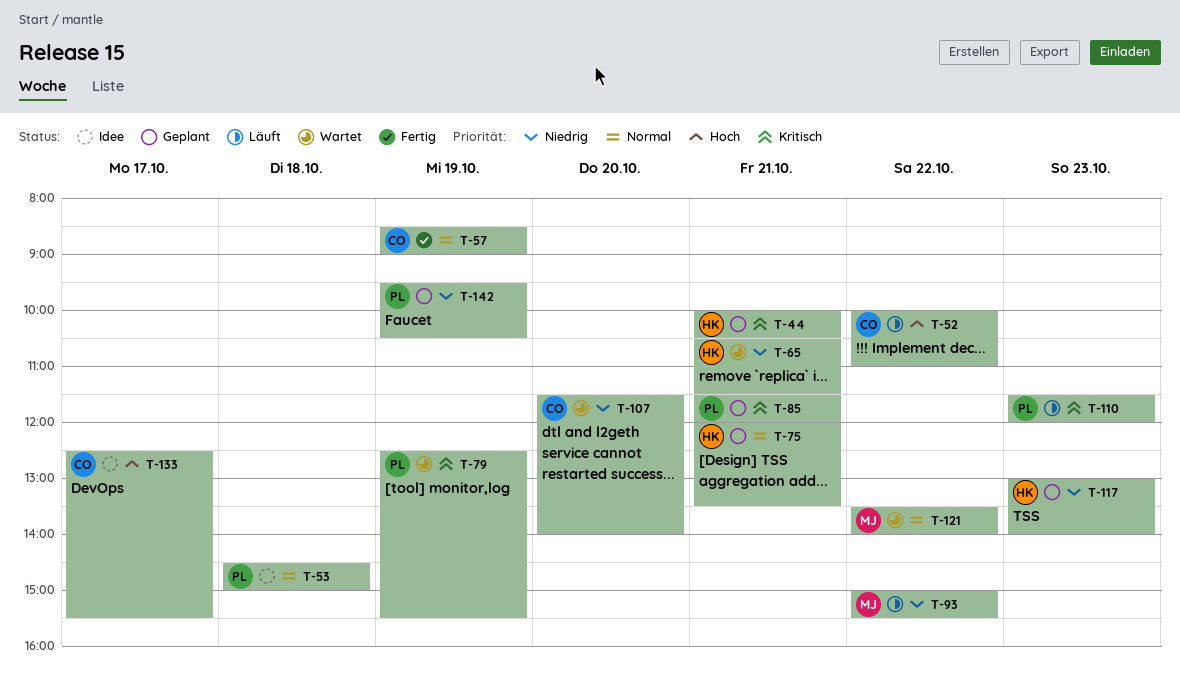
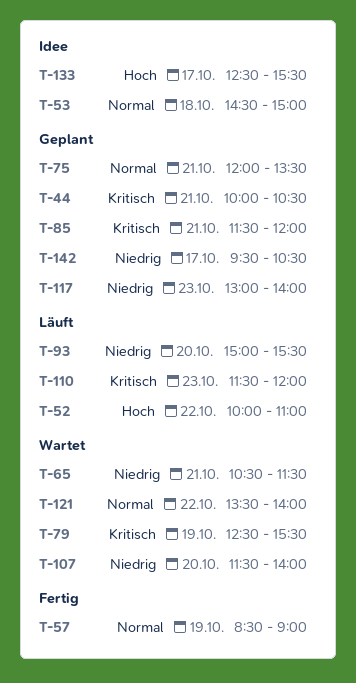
T-93, day: Oct 22 -> Oct 20
T-142, day: Oct 19 -> Oct 17

